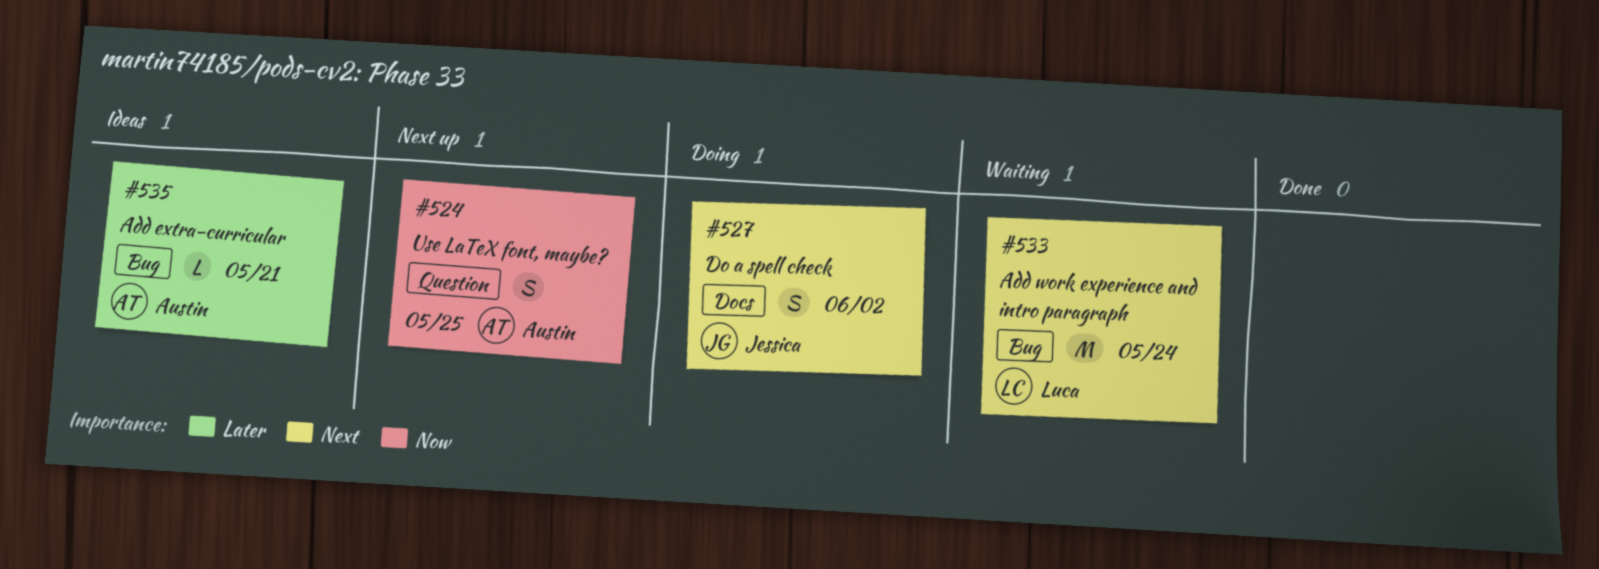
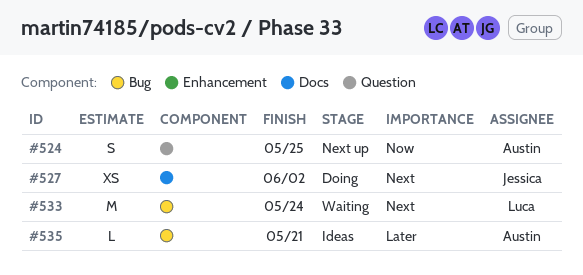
#527, estimate: S -> XS

